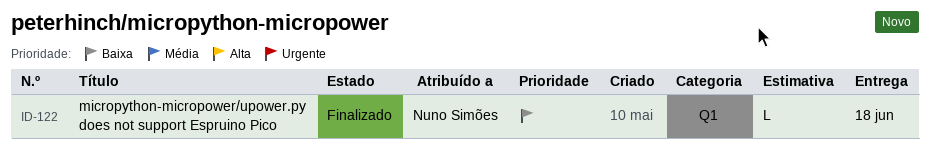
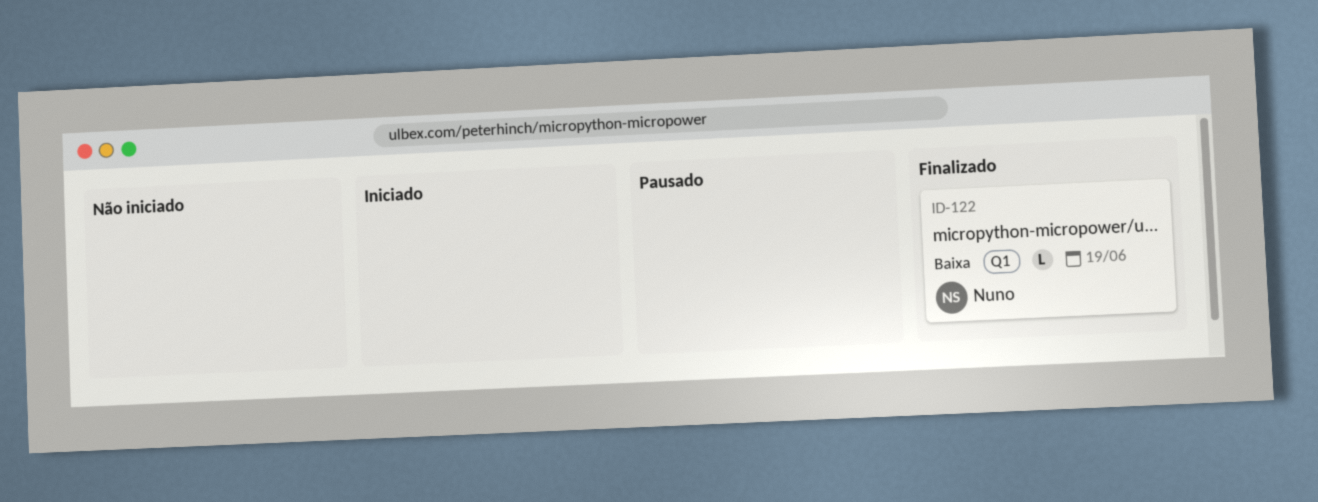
ID-122, due: Jun 18 -> Jun 19

